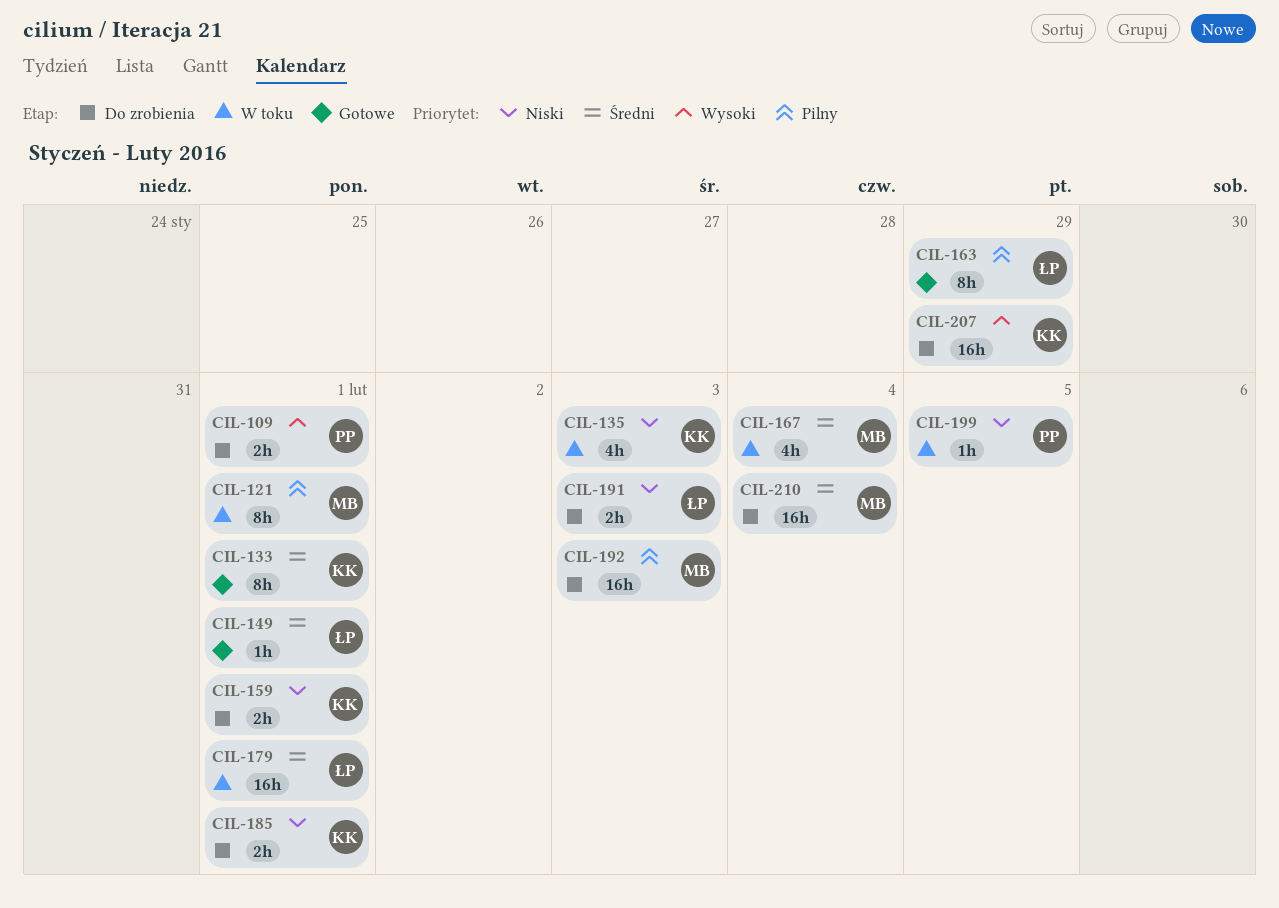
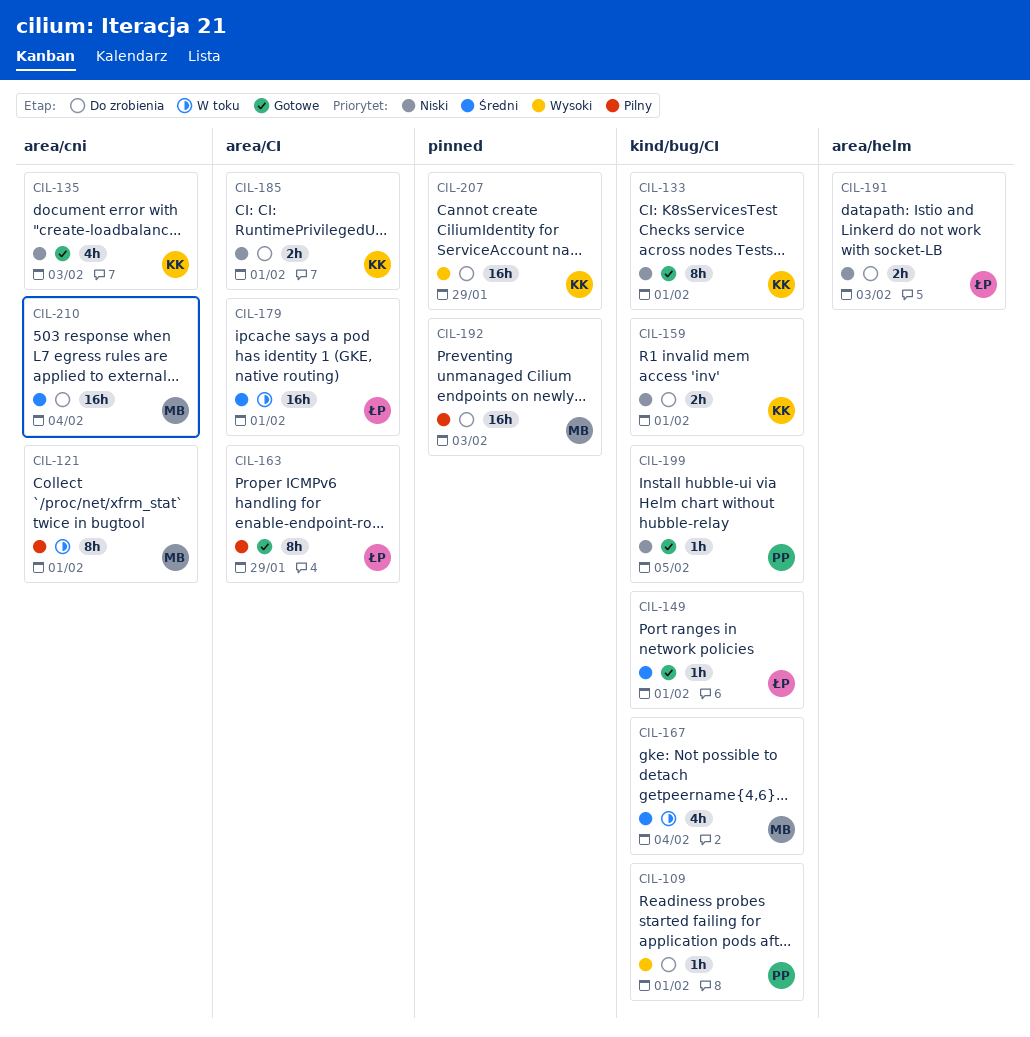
CIL-109, estimate: 2h -> 1h
CIL-133, priority: Średni -> Niski
CIL-135, status: W toku -> Gotowe
CIL-199, status: W toku -> Gotowe

